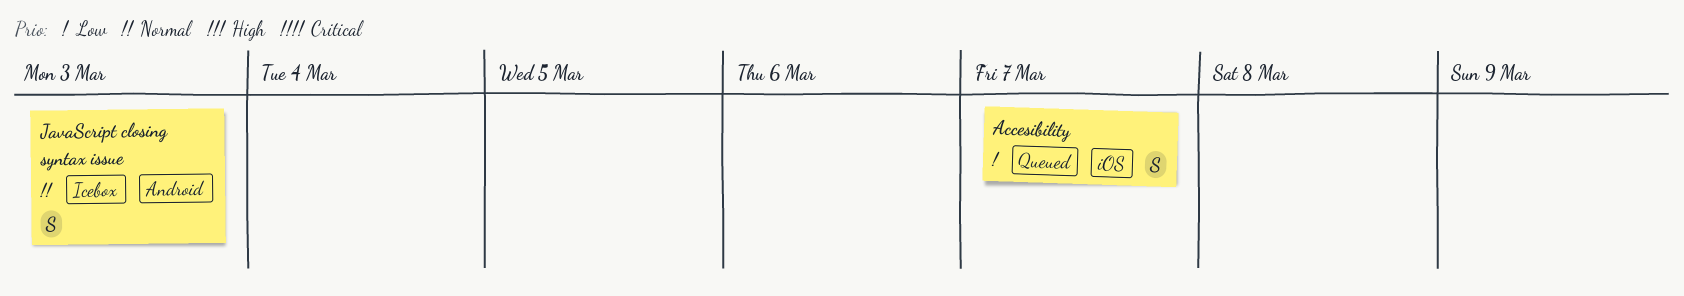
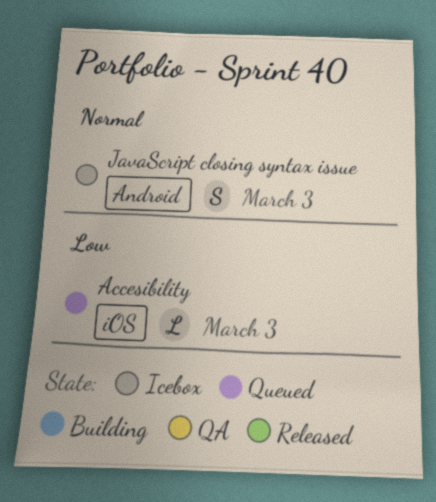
Accesibility, estimate: S -> L
Accesibility, due: Mar 7 -> Mar 3

